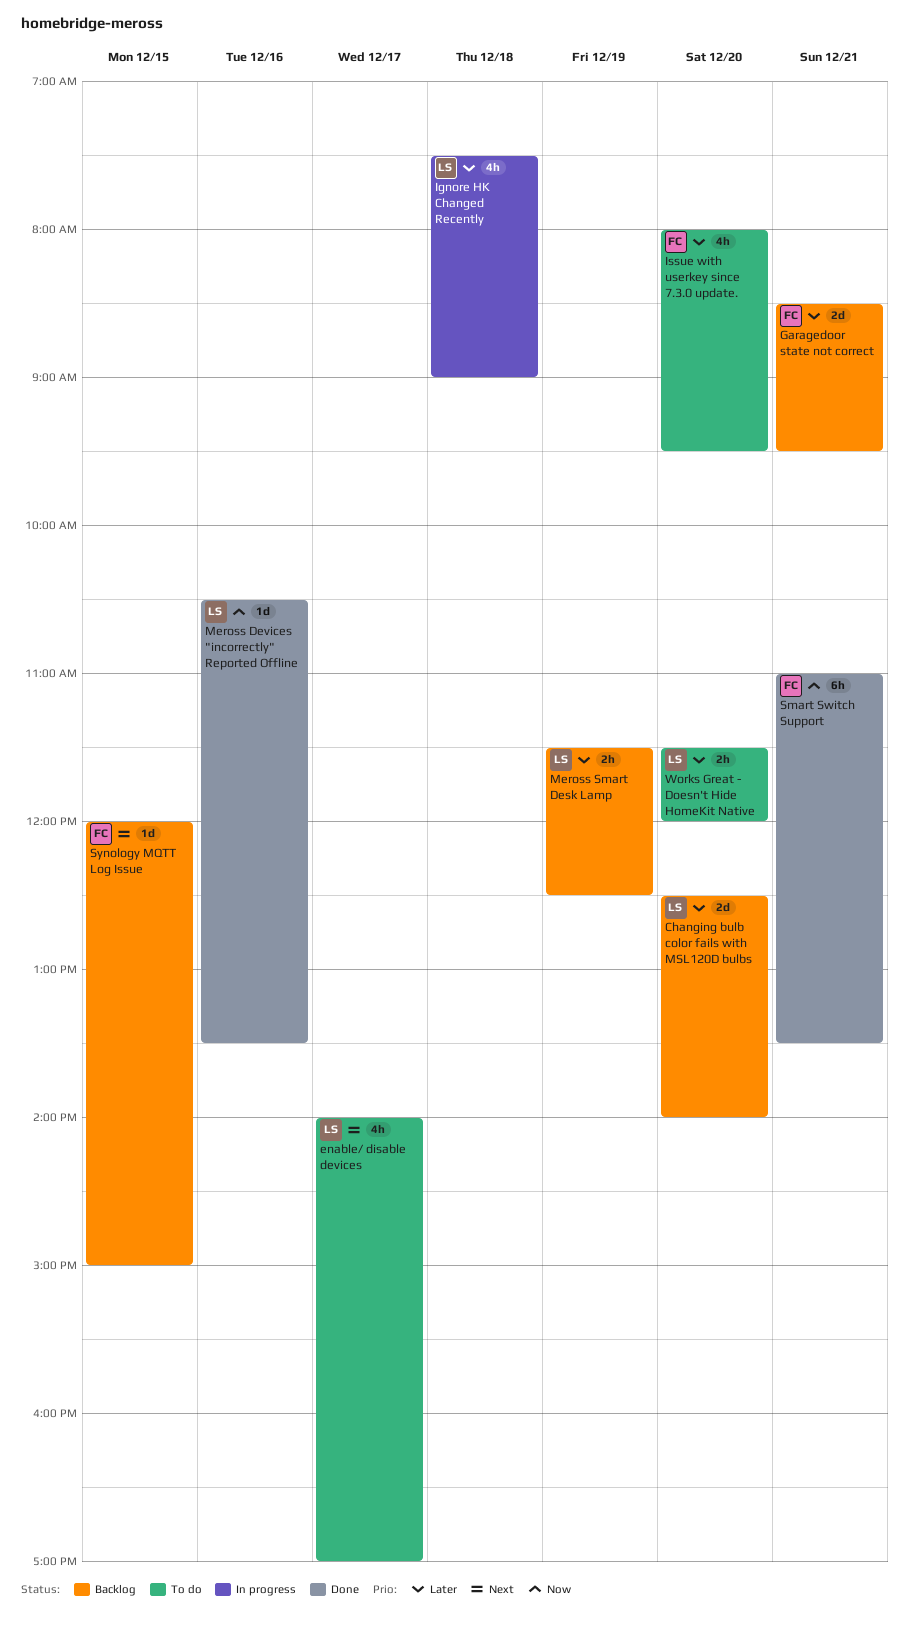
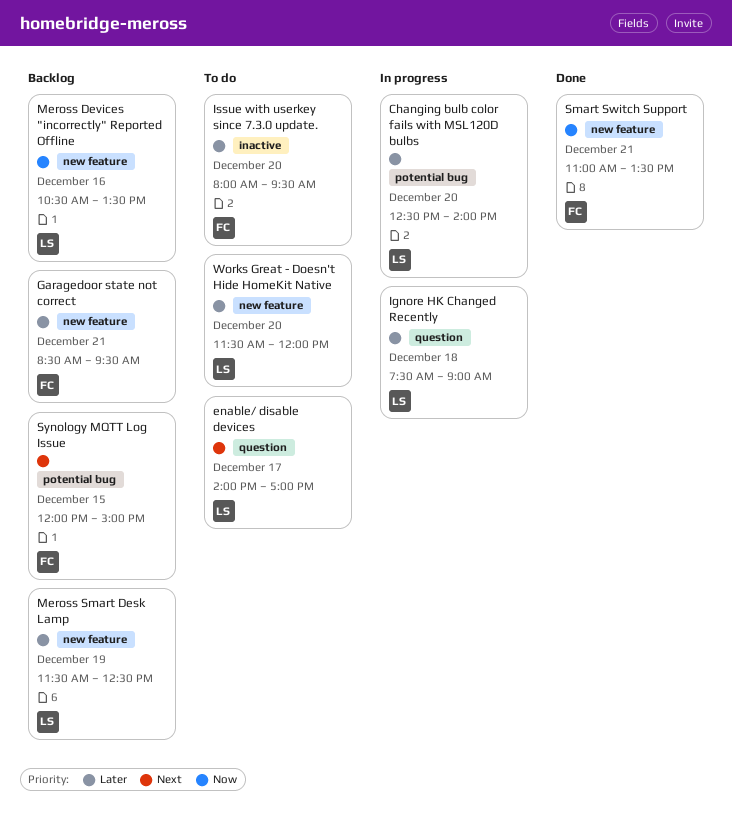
Changing bulb color fails with MSL120D bulbs, status: Backlog -> In progress
Meross Devices "incorrectly" Reported Offline, status: Done -> Backlog

